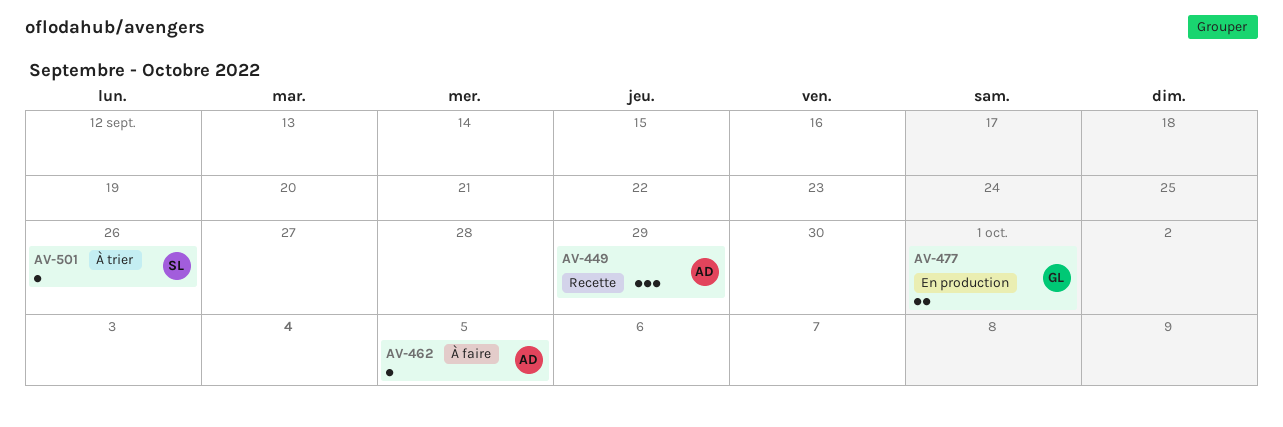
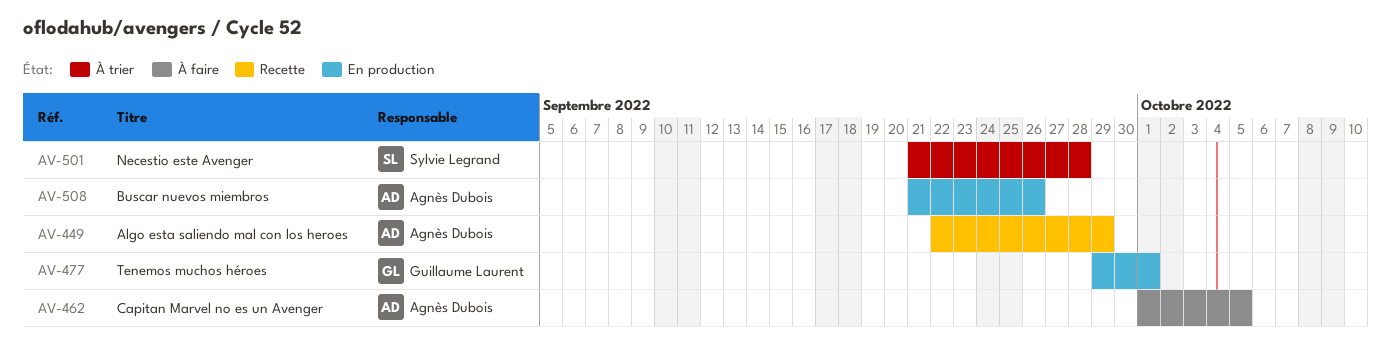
AV-501, due: Sep 26 -> Sep 28
AV-508: none -> present

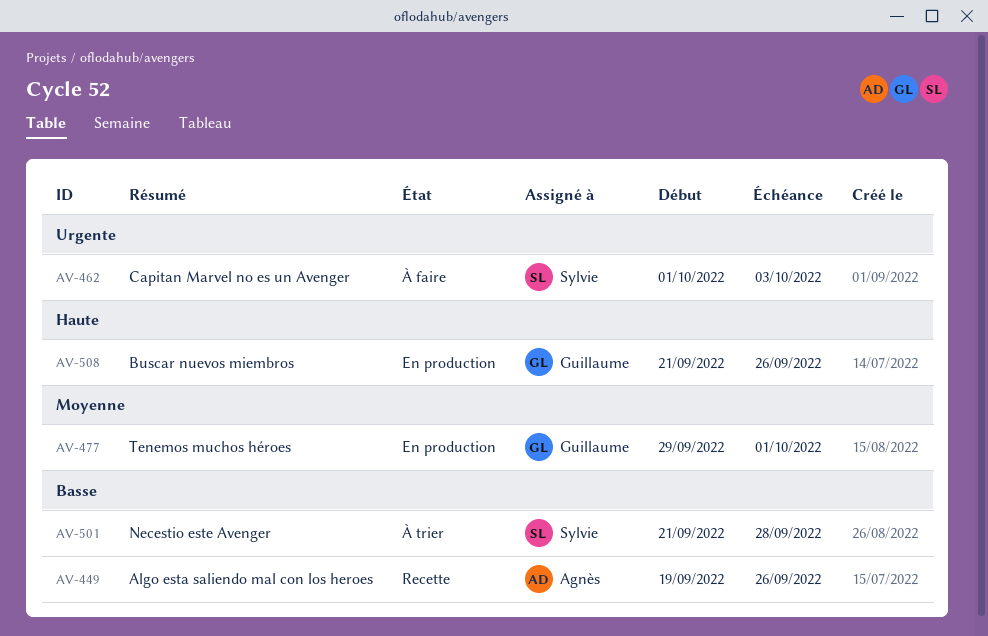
AV-449, start: Sep 22 -> Sep 19
AV-449, due: Sep 29 -> Sep 26
AV-462, owner: Agnès Dubois -> Sylvie Legrand
AV-462, due: Oct 5 -> Oct 3
AV-508, owner: Agnès Dubois -> Guillaume Laurent

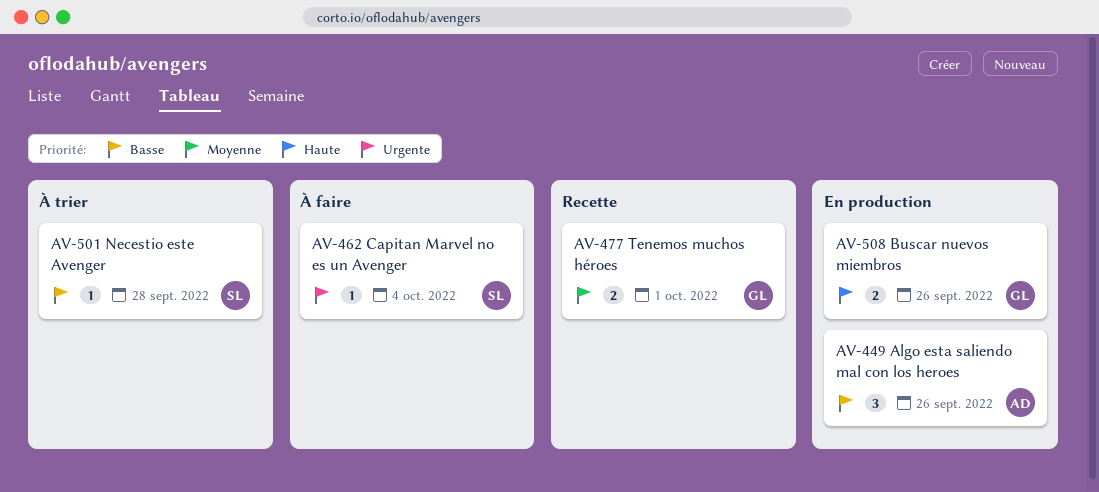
AV-449, status: Recette -> En production
AV-462, due: Oct 3 -> Oct 4
AV-477, status: En production -> Recette

